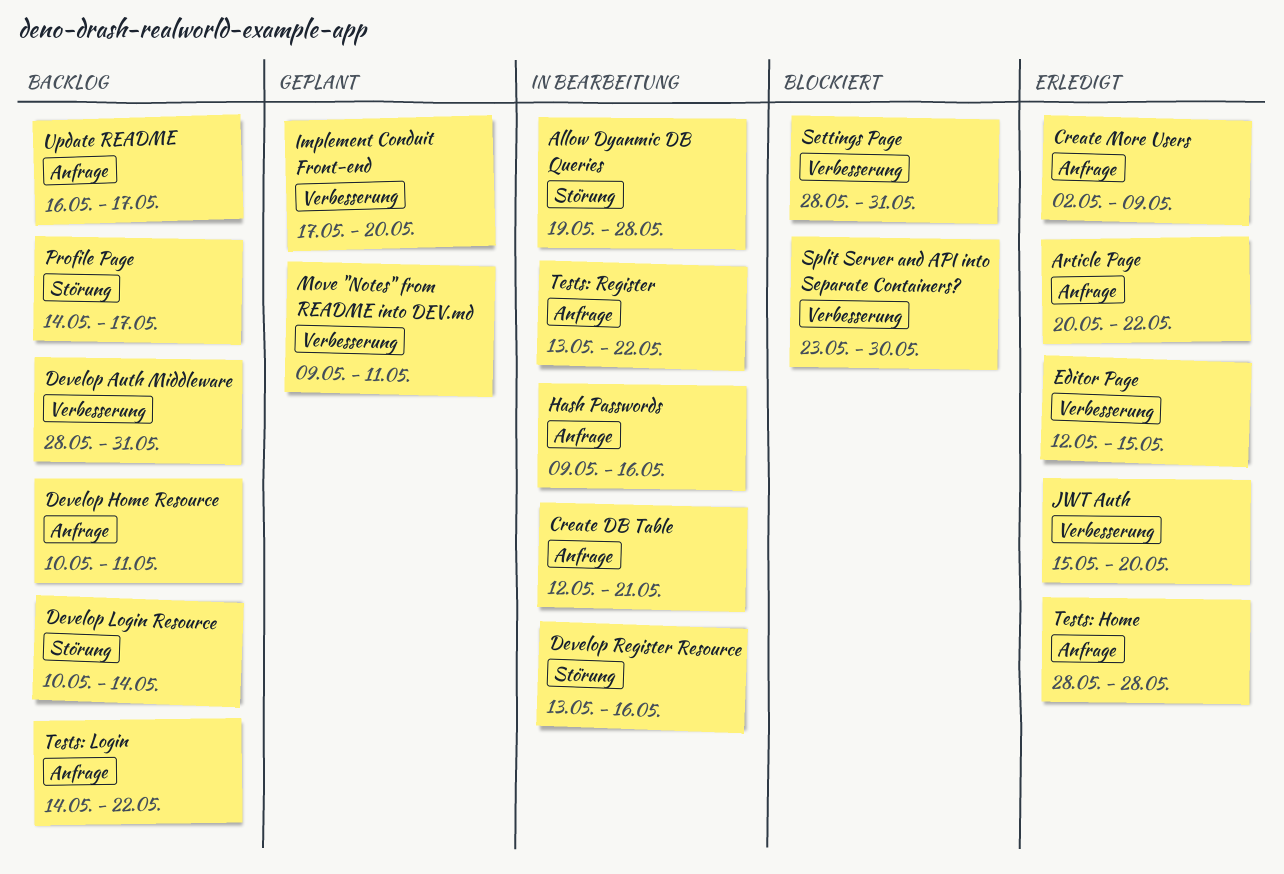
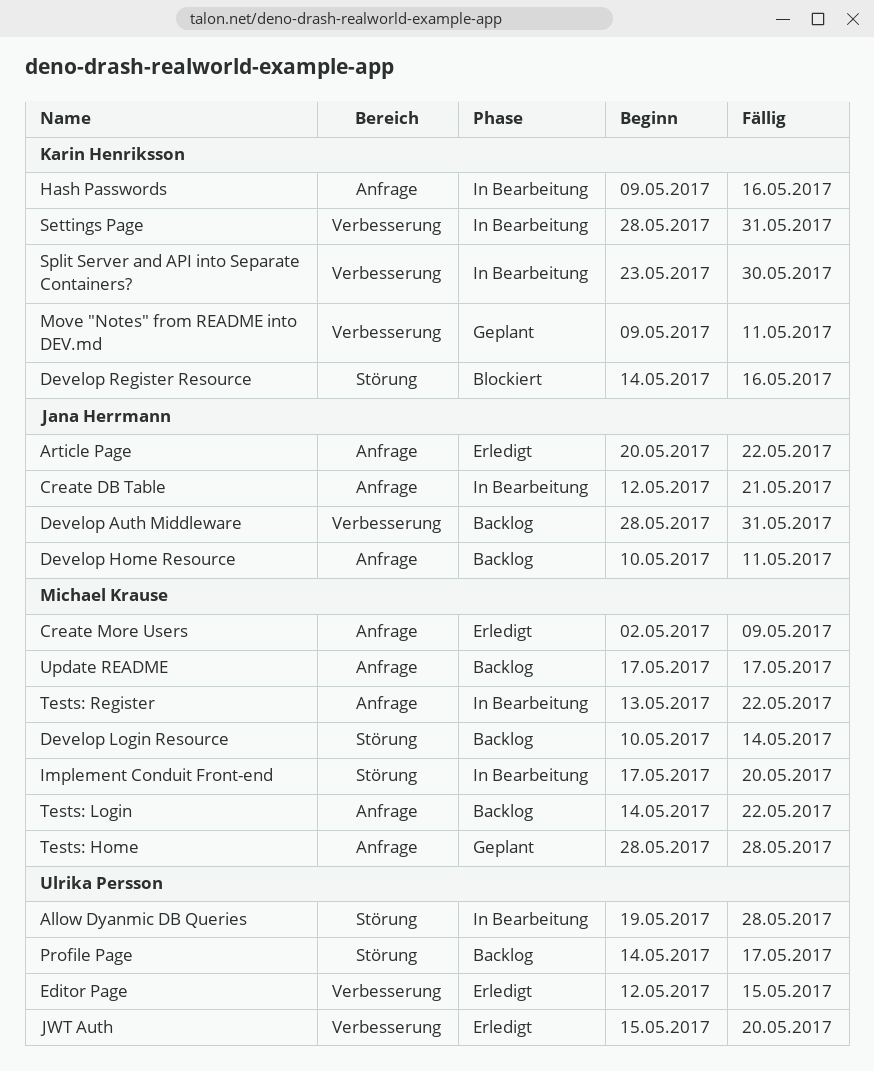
Develop Register Resource, status: In Bearbeitung -> Blockiert
Develop Register Resource, start: May 13 -> May 14
Implement Conduit Front-end, status: Geplant -> In Bearbeitung
Implement Conduit Front-end, label: Verbesserung -> Störung
Settings Page, status: Blockiert -> In Bearbeitung
Split Server and API into Separate Containers?, status: Blockiert -> In Bearbeitung
Tests: Home, status: Erledigt -> Geplant
Update README, start: May 16 -> May 17

